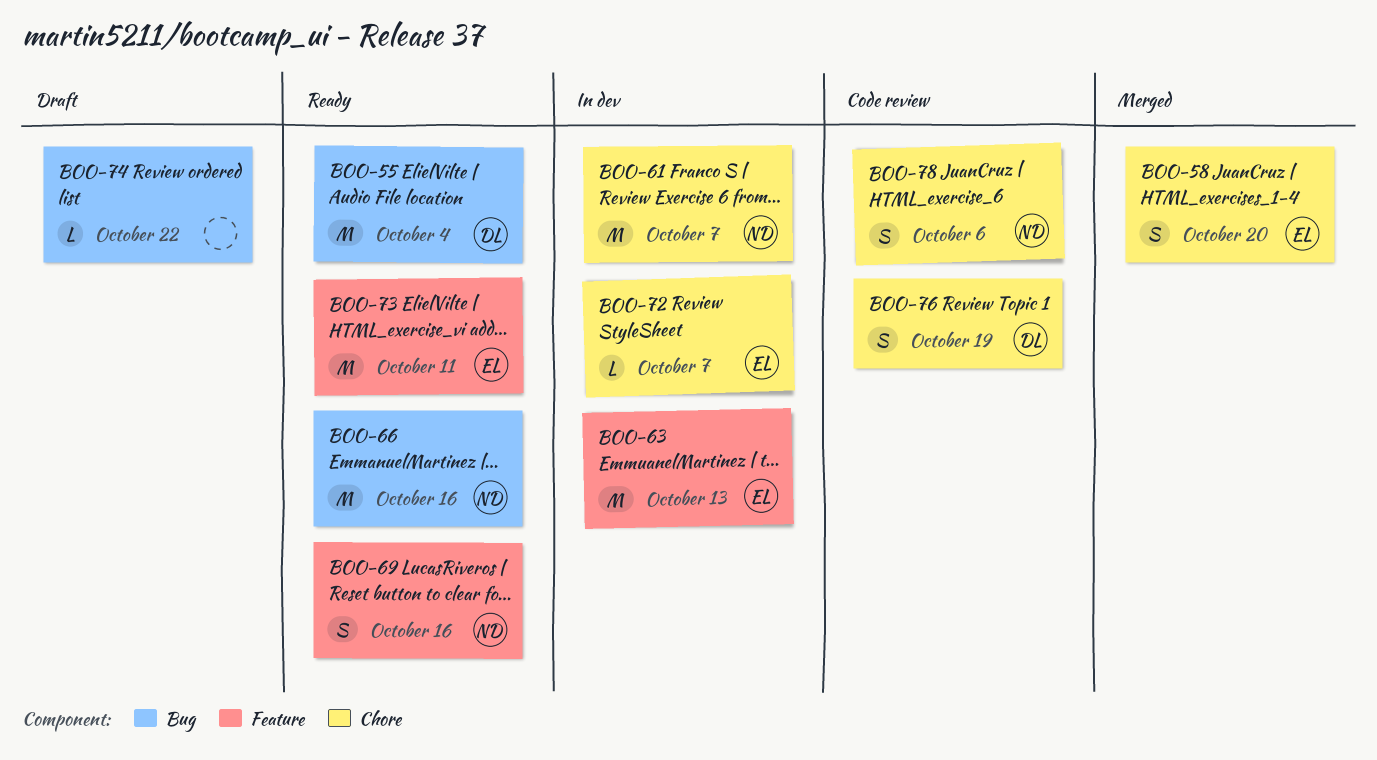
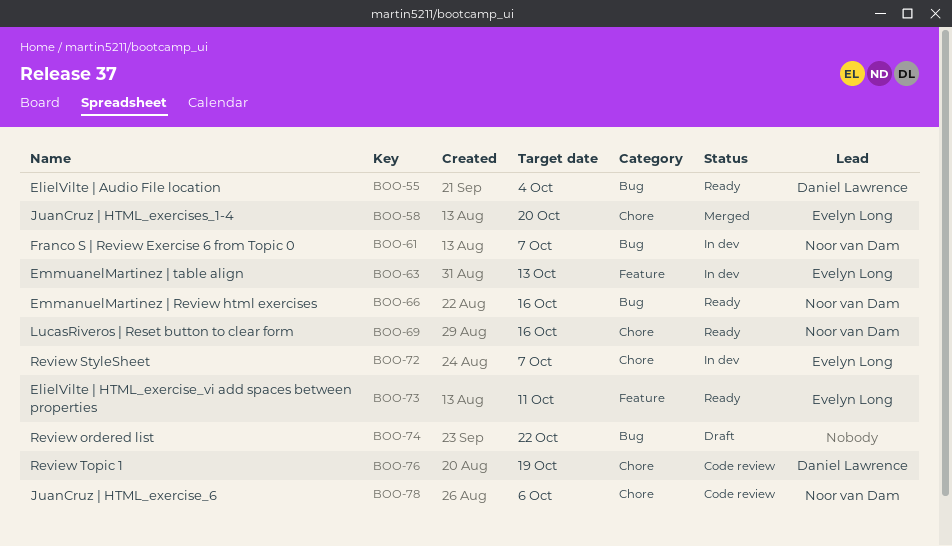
BOO-61, label: Chore -> Bug
BOO-69, label: Feature -> Chore

